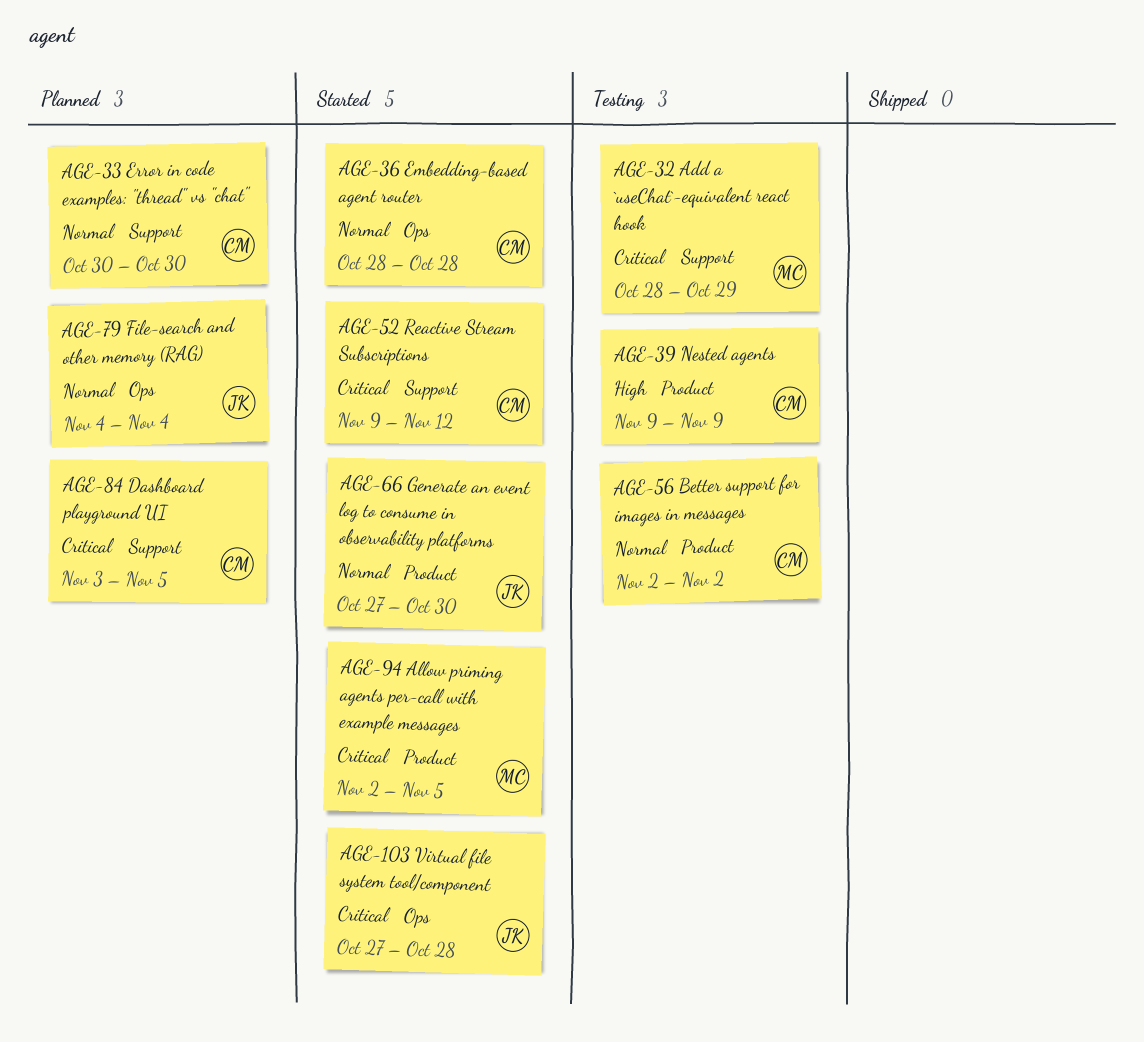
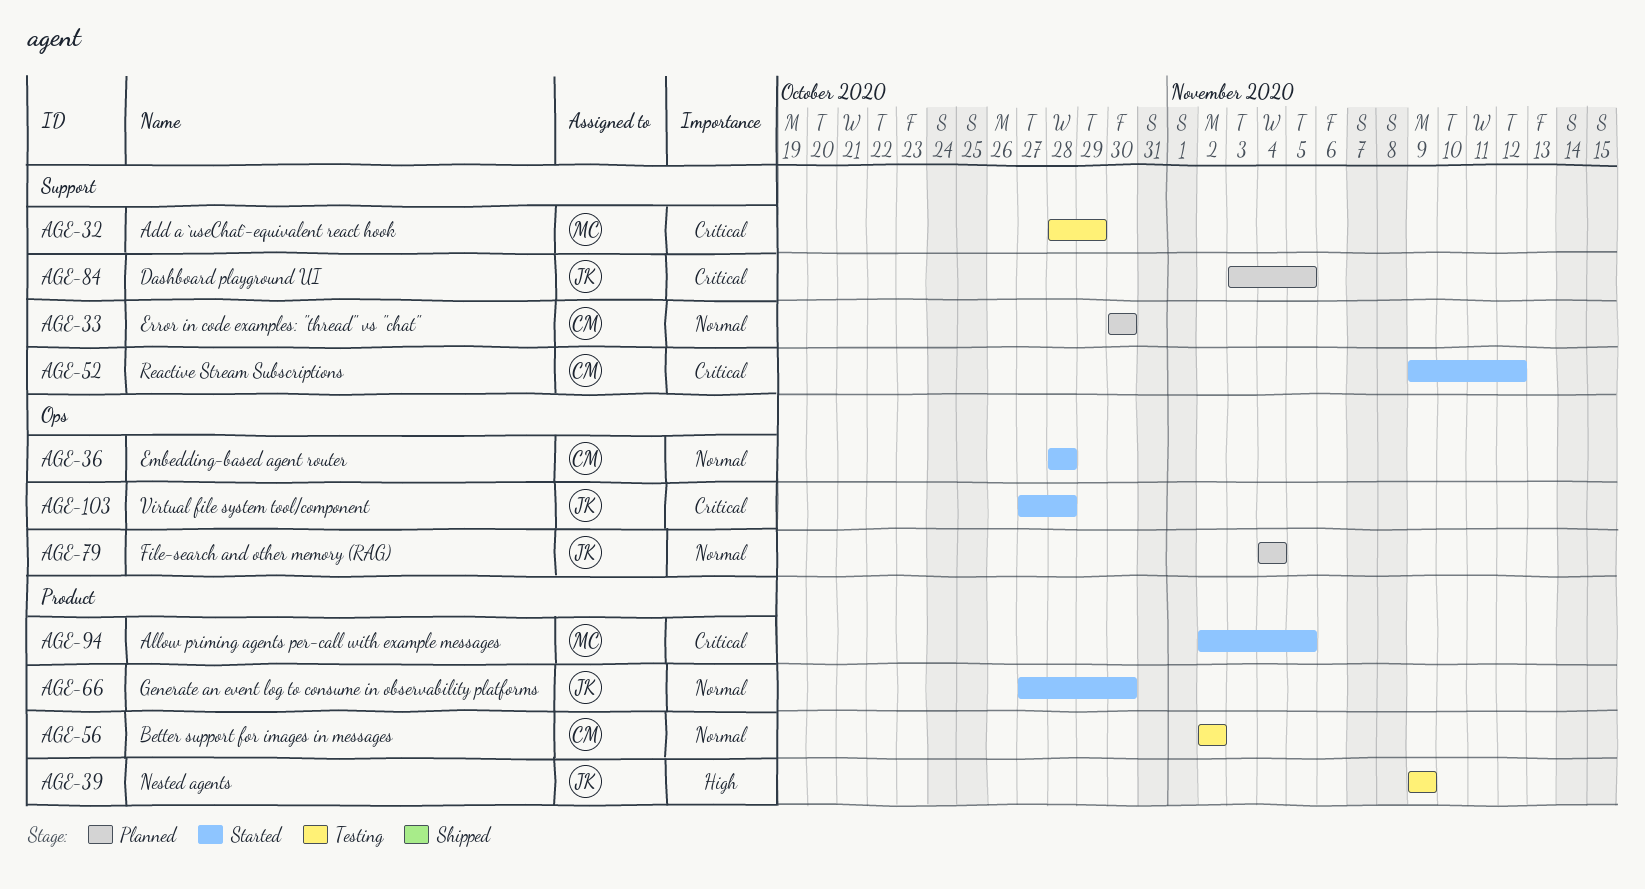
AGE-39, owner: CM -> JK
AGE-84, owner: CM -> JK

